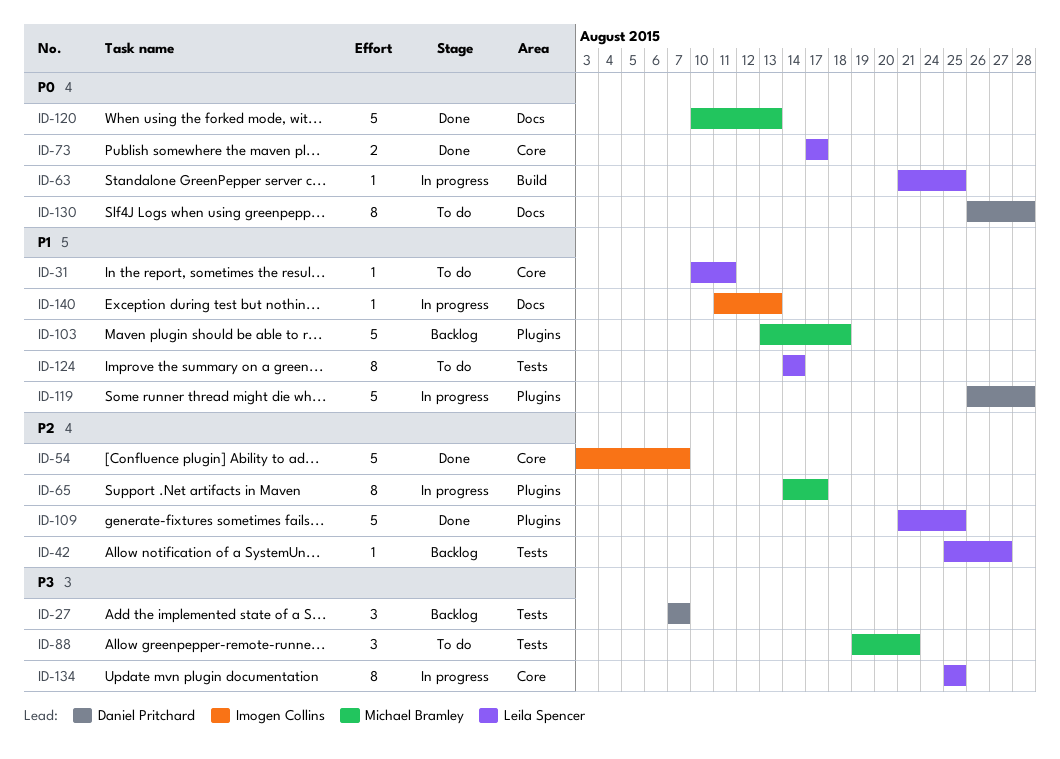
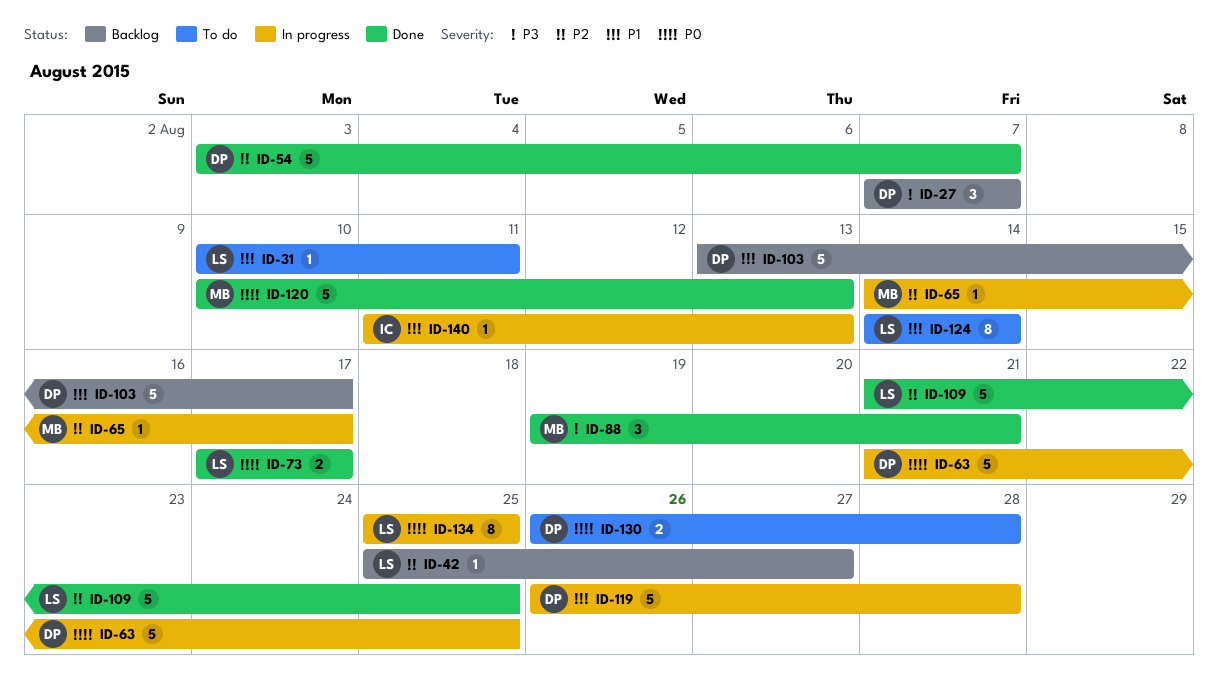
ID-54, owner: Imogen Collins -> Daniel Pritchard
ID-63, owner: Leila Spencer -> Daniel Pritchard
ID-63, estimate: 1 -> 5
ID-65, estimate: 8 -> 1
ID-88, status: To do -> Done
ID-103, owner: Michael Bramley -> Daniel Pritchard
ID-103, due: Aug 18 -> Aug 17
ID-130, estimate: 8 -> 2
ID-134, priority: P3 -> P0

